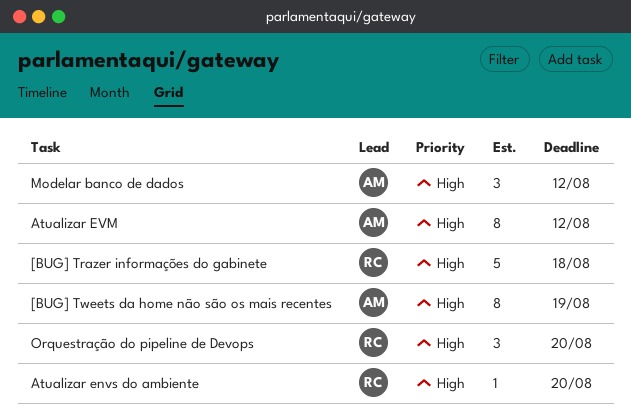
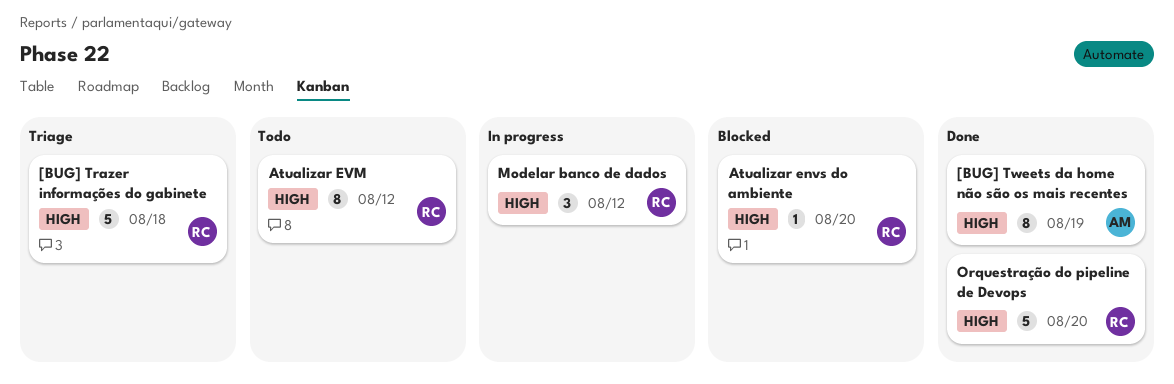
Atualizar EVM, owner: AM -> RC
Modelar banco de dados, owner: AM -> RC
Orquestração do pipeline de Devops, estimate: 3 -> 5

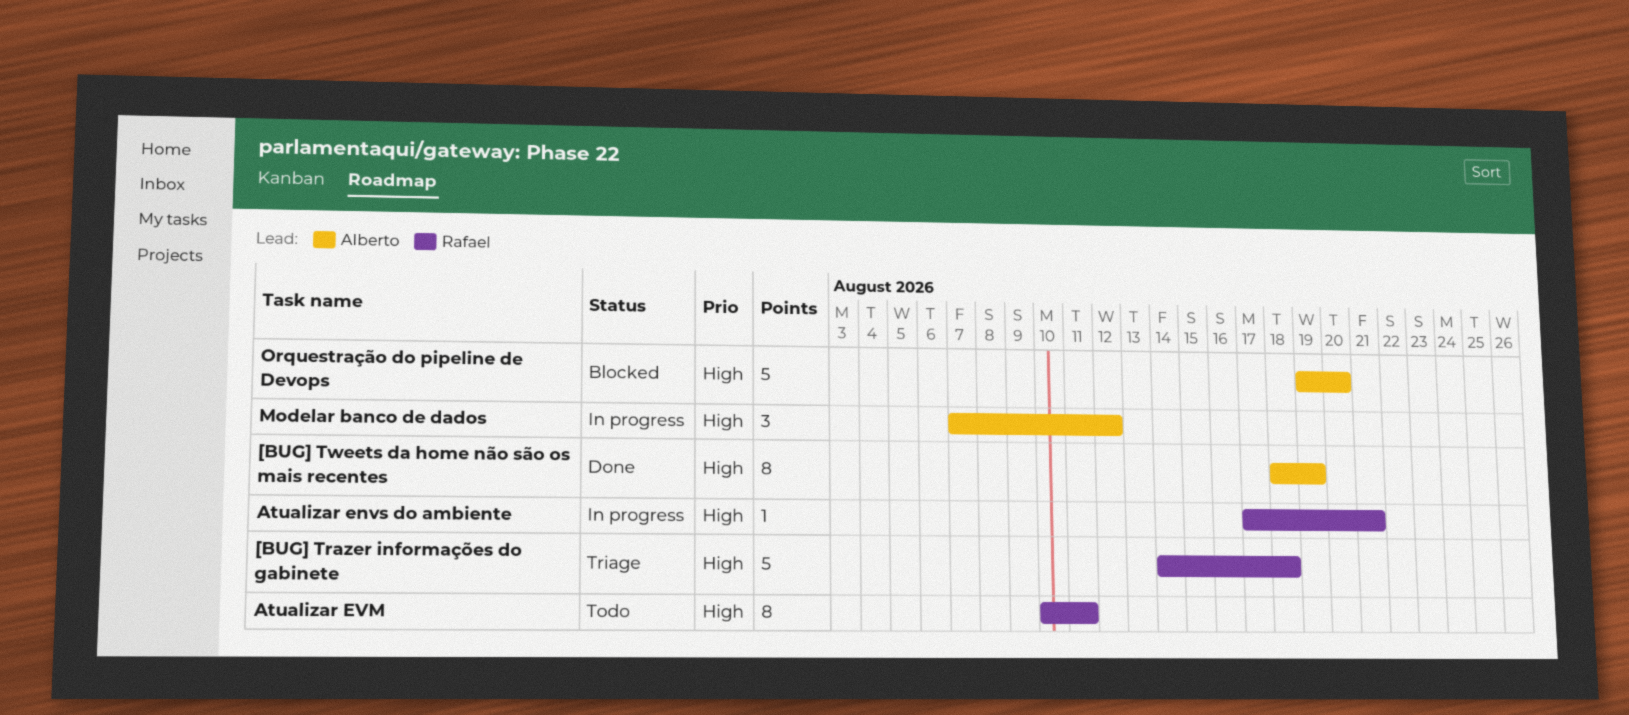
Atualizar envs do ambiente, status: Blocked -> In progress
Atualizar envs do ambiente, due: Aug 20 -> Aug 21
Atualizar EVM, due: Aug 12 -> Aug 11
Modelar banco de dados, owner: Rafael -> Alberto
Orquestração do pipeline de Devops, status: Done -> Blocked
Orquestração do pipeline de Devops, owner: Rafael -> Alberto

